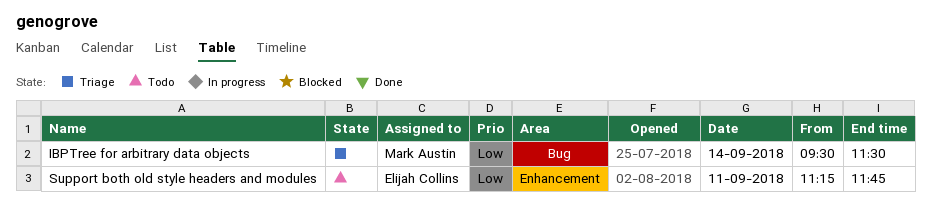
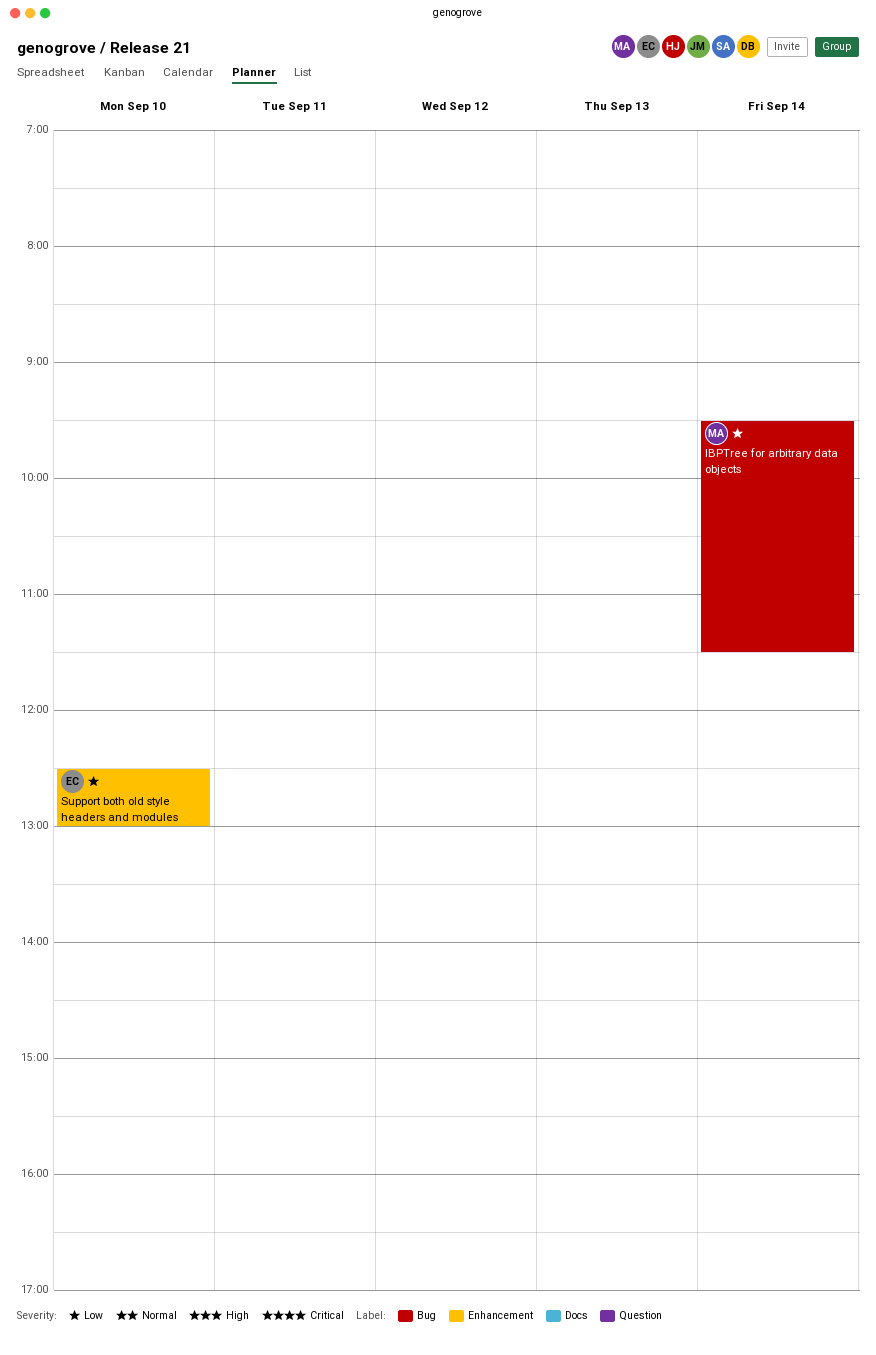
Support both old style headers and modules, day: Sep 11 -> Sep 10
Support both old style headers and modules, begins: 11:15 -> 12:30
Support both old style headers and modules, ends: 11:45 -> 13:00

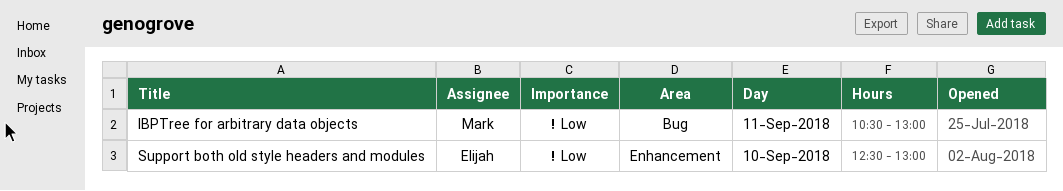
IBPTree for arbitrary data objects, day: Sep 14 -> Sep 11
IBPTree for arbitrary data objects, begins: 09:30 -> 10:30
IBPTree for arbitrary data objects, ends: 11:30 -> 13:00

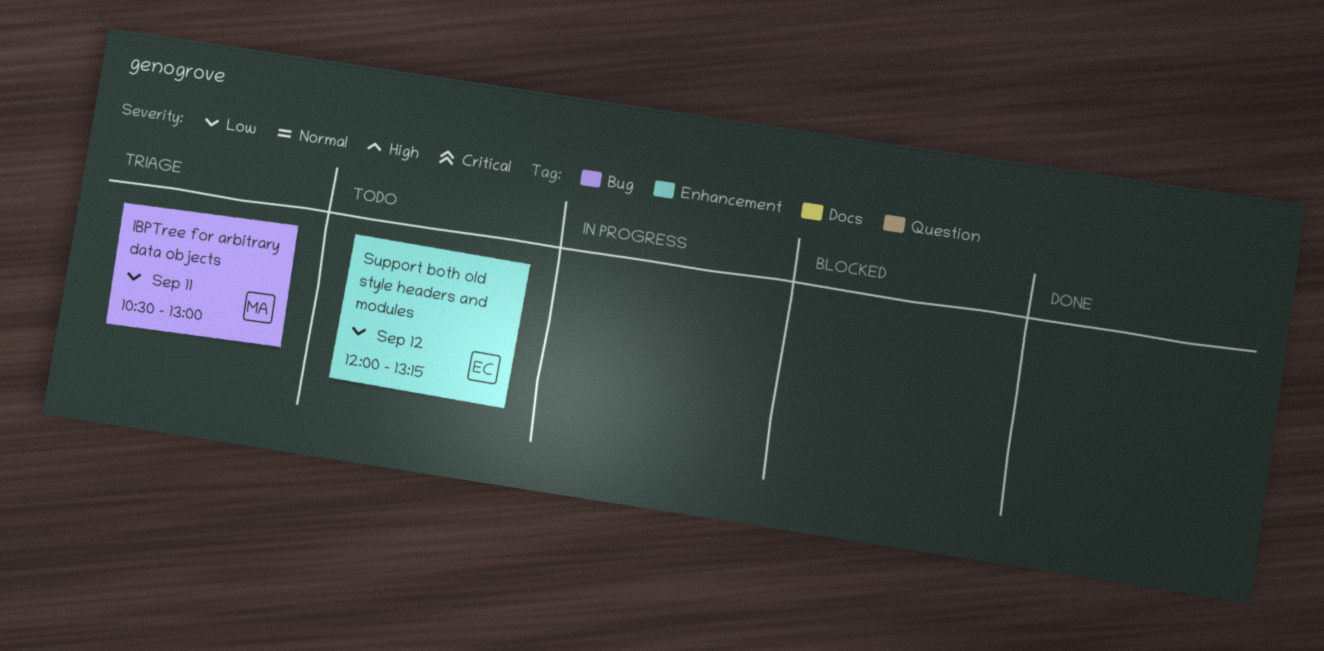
Support both old style headers and modules, day: Sep 10 -> Sep 12
Support both old style headers and modules, begins: 12:30 -> 12:00
Support both old style headers and modules, ends: 13:00 -> 13:15

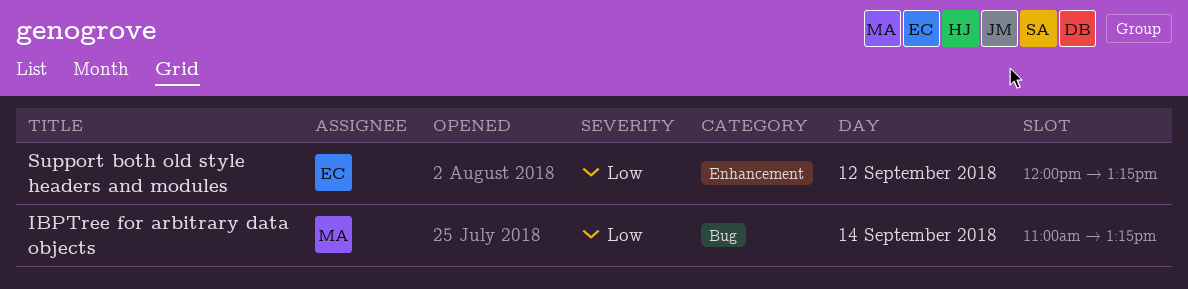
IBPTree for arbitrary data objects, day: Sep 11 -> Sep 14
IBPTree for arbitrary data objects, begins: 10:30 -> 11:00
IBPTree for arbitrary data objects, ends: 13:00 -> 13:15

